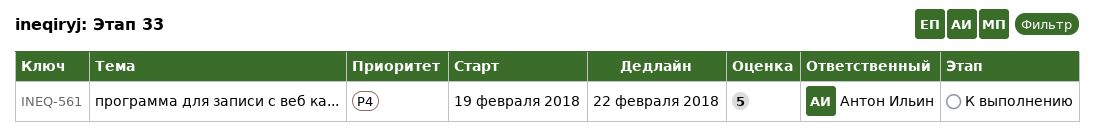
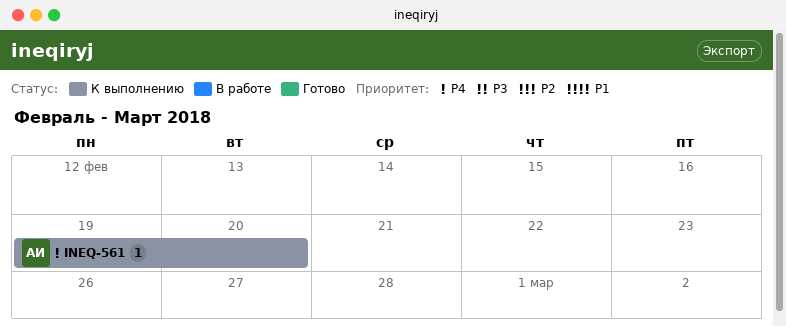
INEQ-561, estimate: 5 -> 1
INEQ-561, due: Feb 22 -> Feb 20

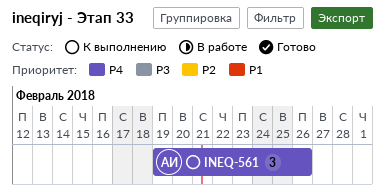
INEQ-561, estimate: 1 -> 3
INEQ-561, due: Feb 20 -> Feb 26

